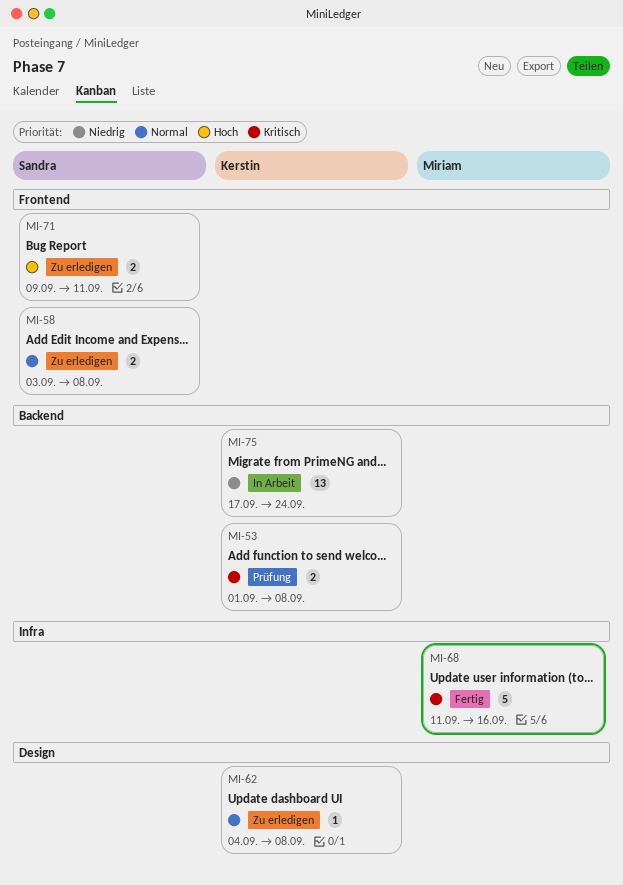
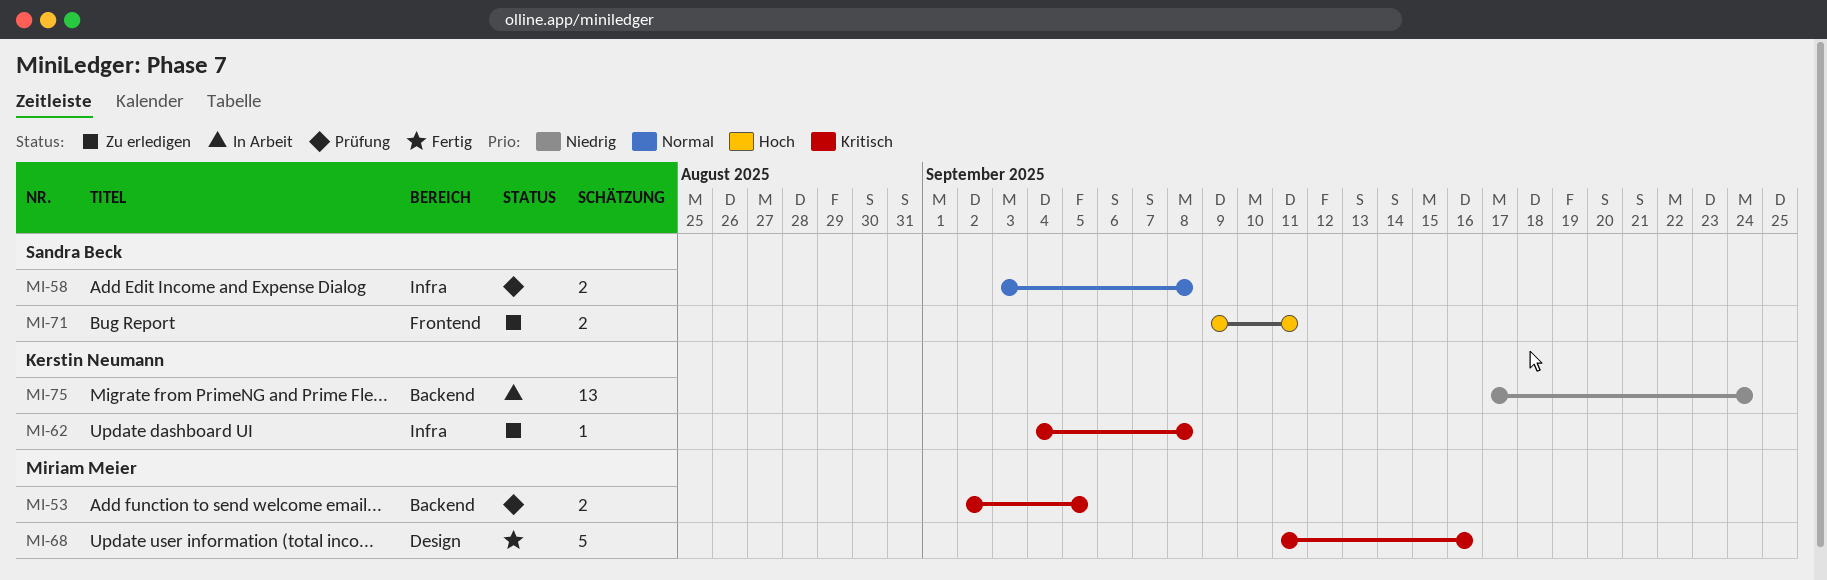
MI-53, owner: Kerstin Neumann -> Miriam Meier
MI-53, start: Sep 1 -> Sep 2
MI-53, due: Sep 8 -> Sep 5
MI-58, status: Zu erledigen -> Prüfung
MI-58, label: Frontend -> Infra
MI-62, priority: Normal -> Kritisch
MI-62, label: Design -> Infra
MI-68, label: Infra -> Design

